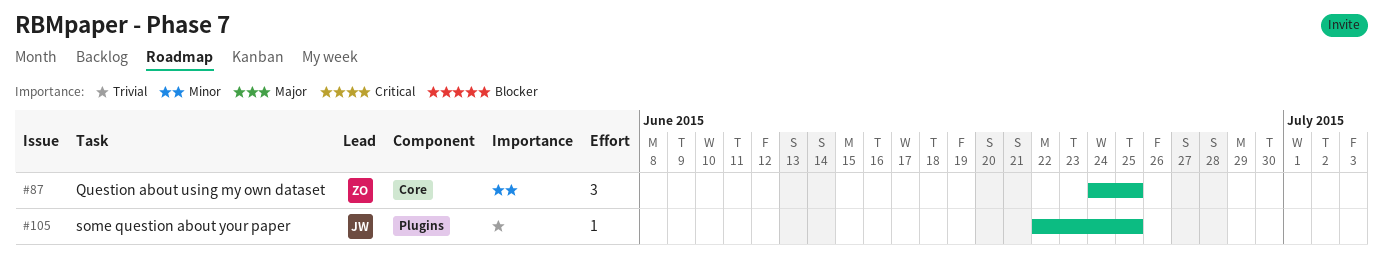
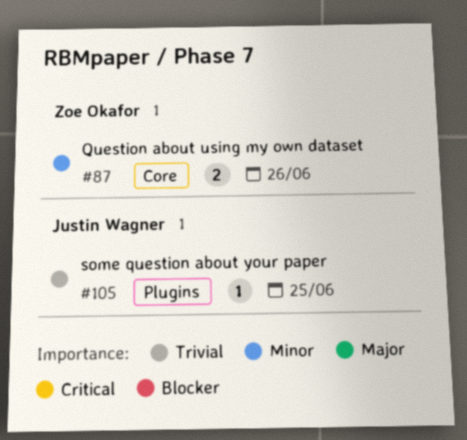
#87, estimate: 3 -> 2
#87, due: Jun 25 -> Jun 26

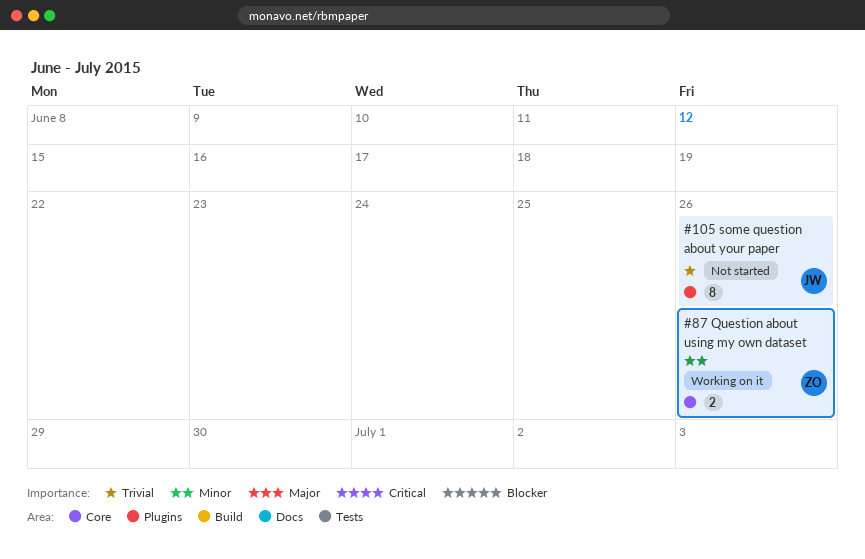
#105, estimate: 1 -> 8
#105, due: Jun 25 -> Jun 26

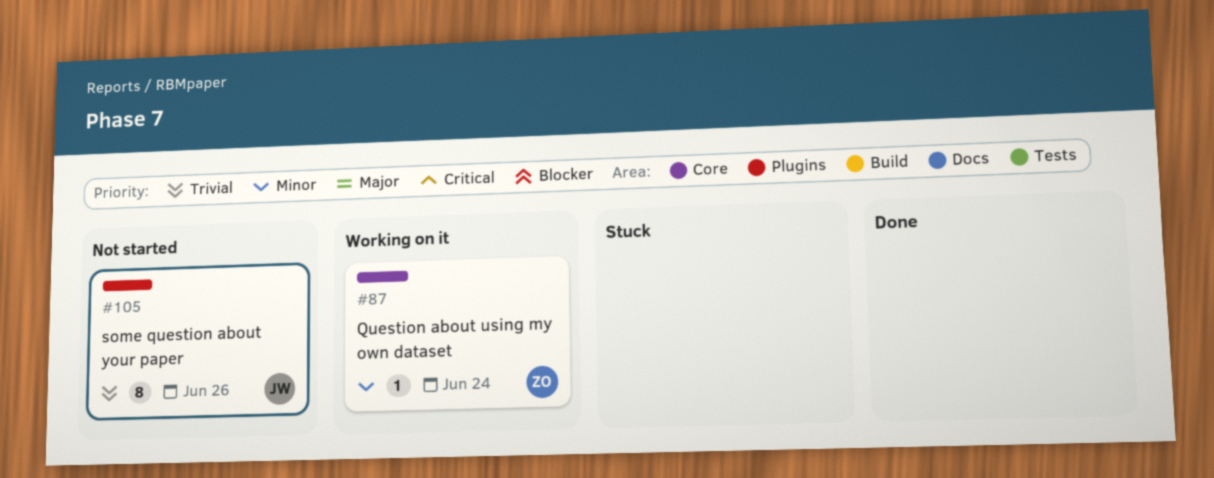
#87, estimate: 2 -> 1
#87, due: Jun 26 -> Jun 24

